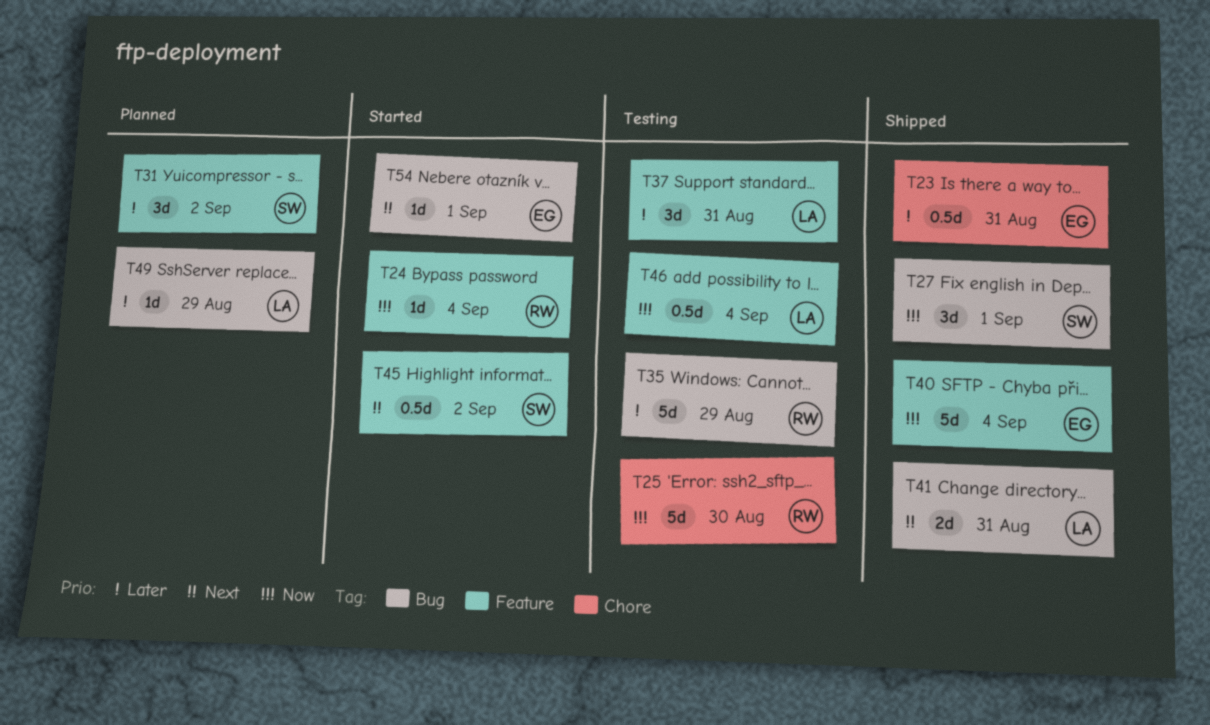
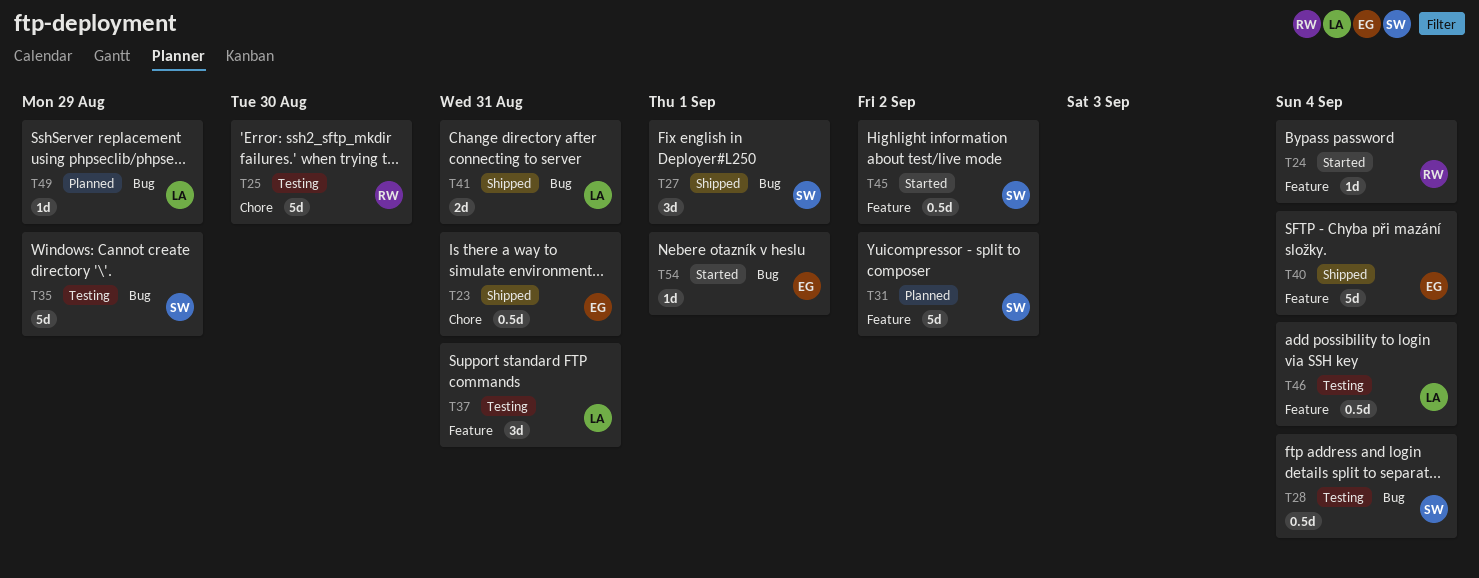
T28: none -> present
T31, estimate: 3d -> 5d
T35, owner: RW -> SW

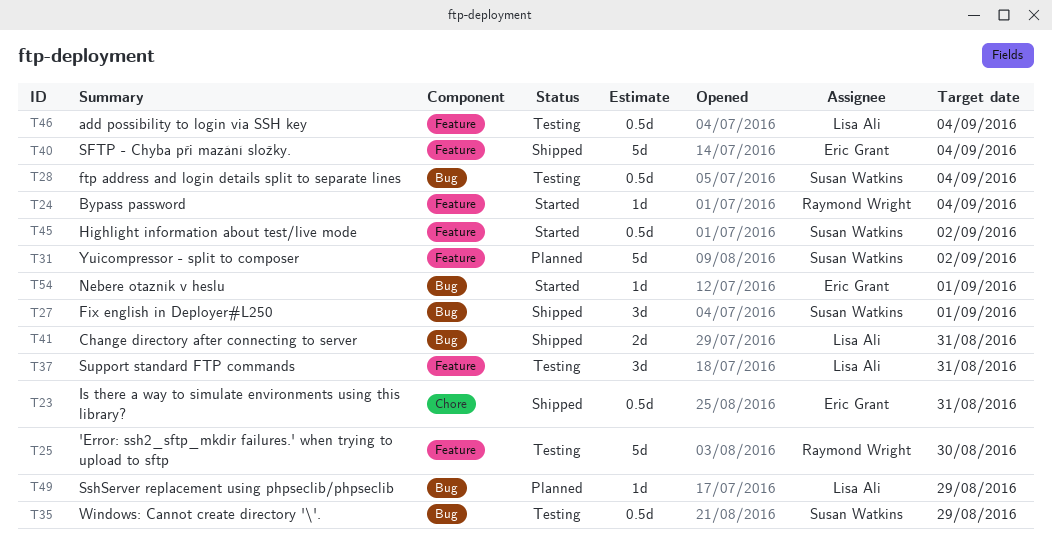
T25, label: Chore -> Feature
T35, estimate: 5d -> 0.5d

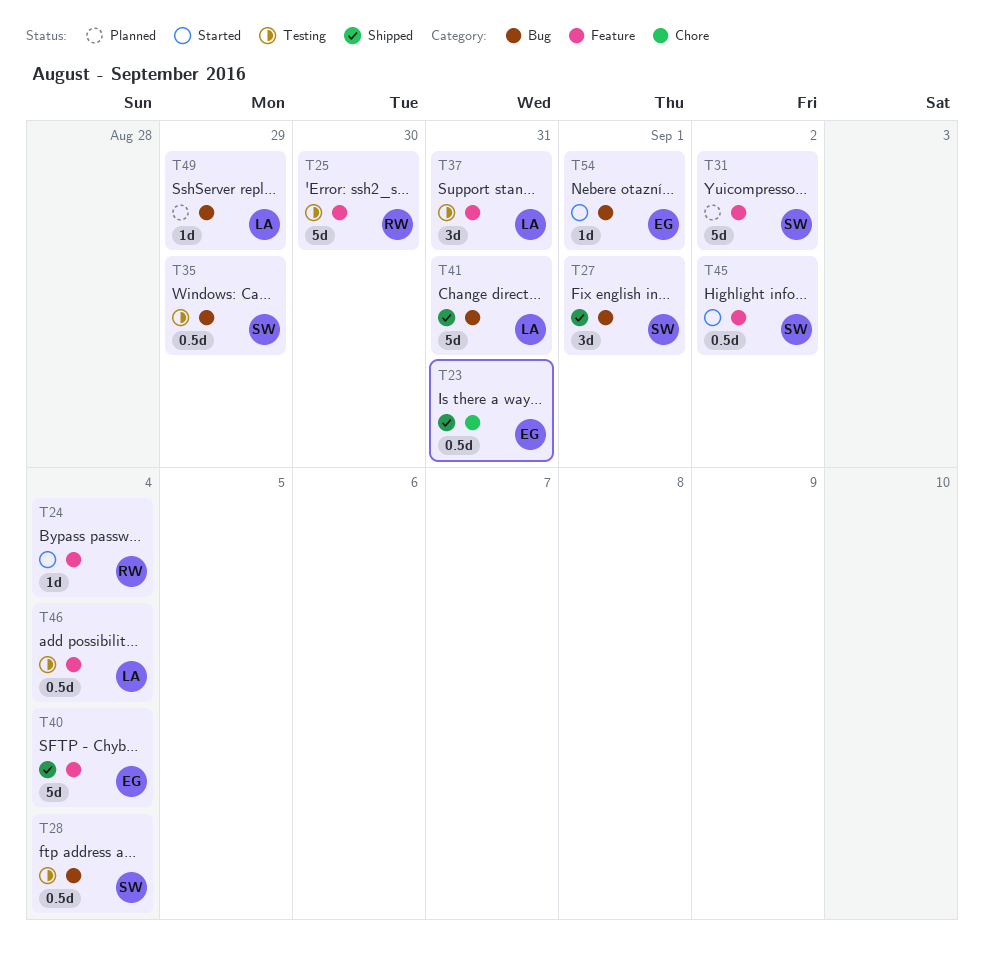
T41, estimate: 2d -> 5d

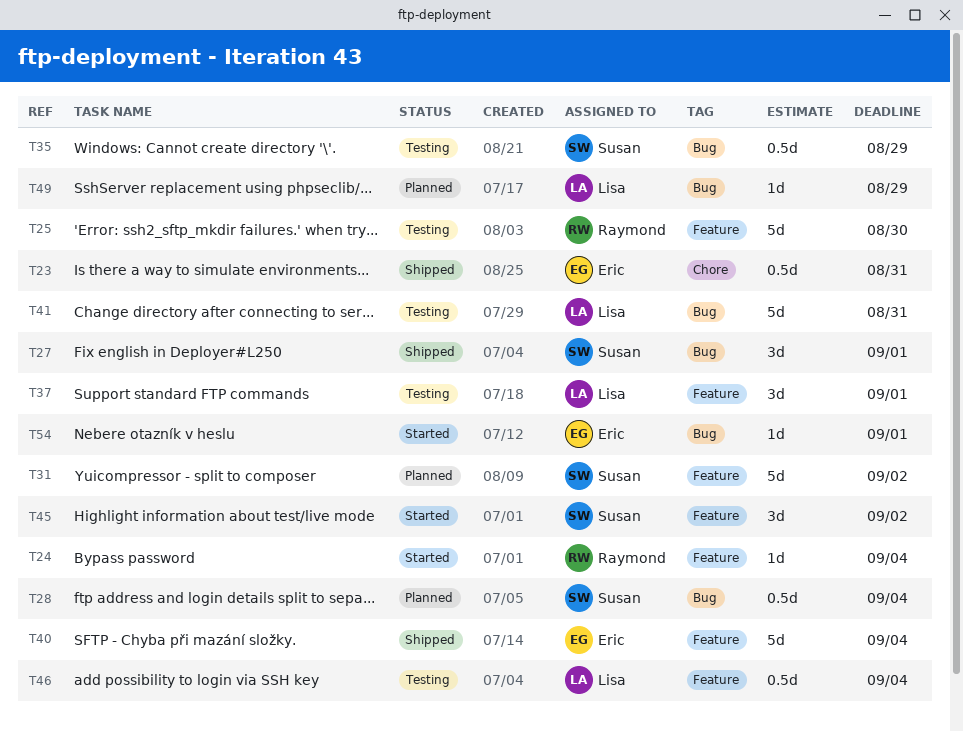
T28, status: Testing -> Planned
T37, due: Aug 31 -> Sep 1
T41, status: Shipped -> Testing
T45, estimate: 0.5d -> 3d

